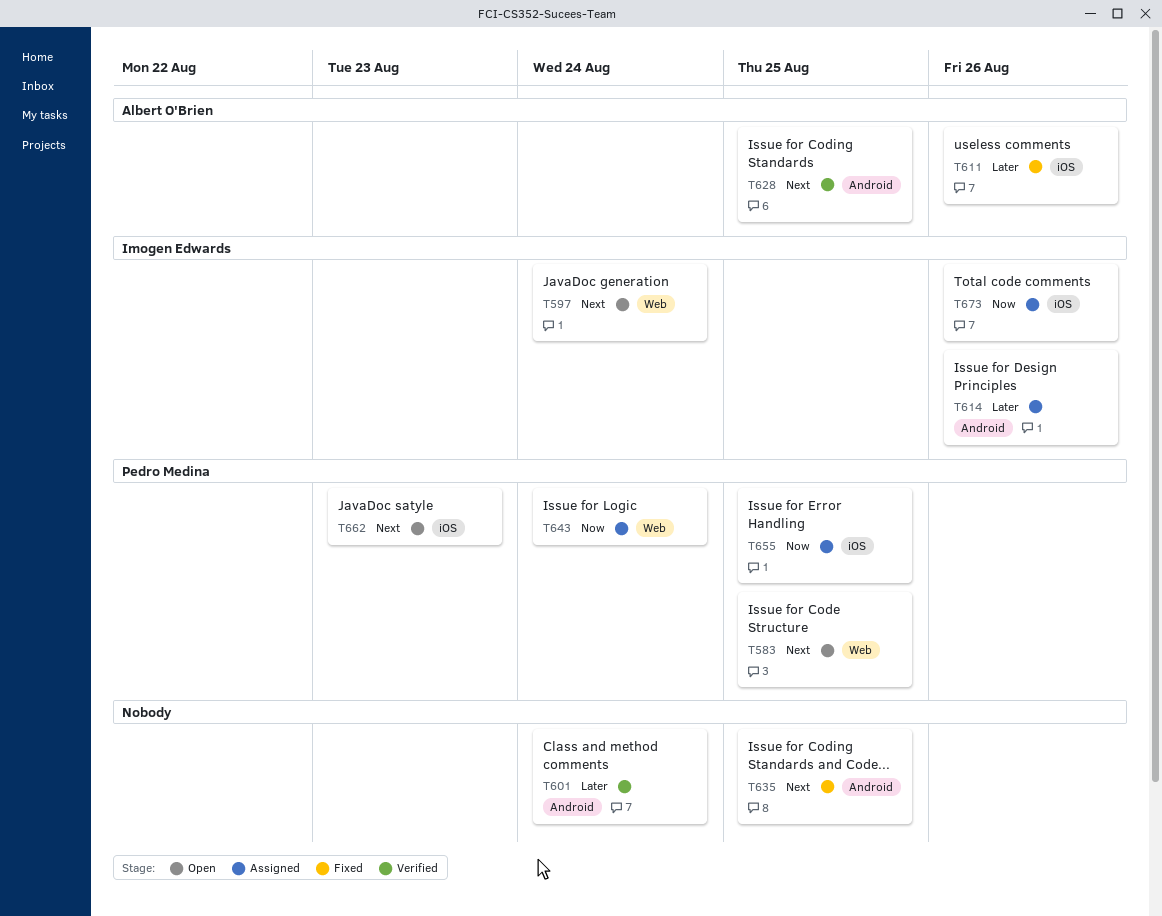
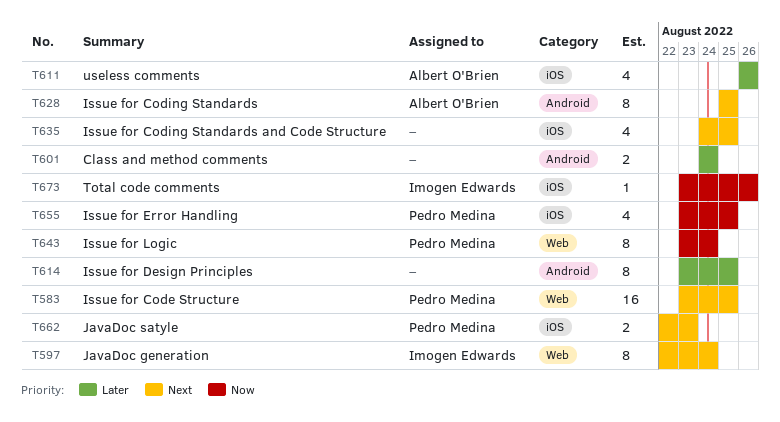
T614, owner: Imogen Edwards -> none
T614, due: Aug 26 -> Aug 25
T635, label: Android -> iOS

